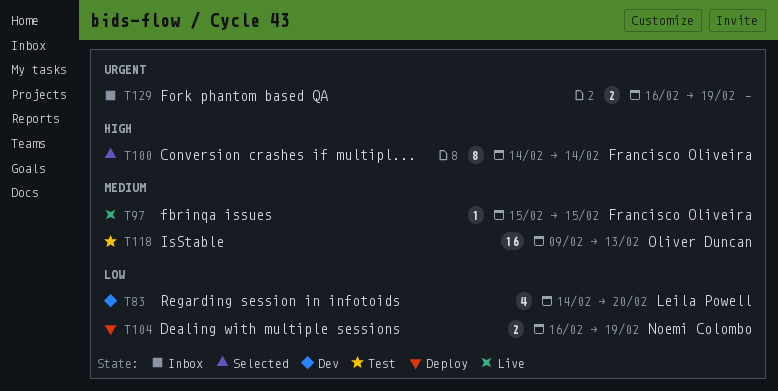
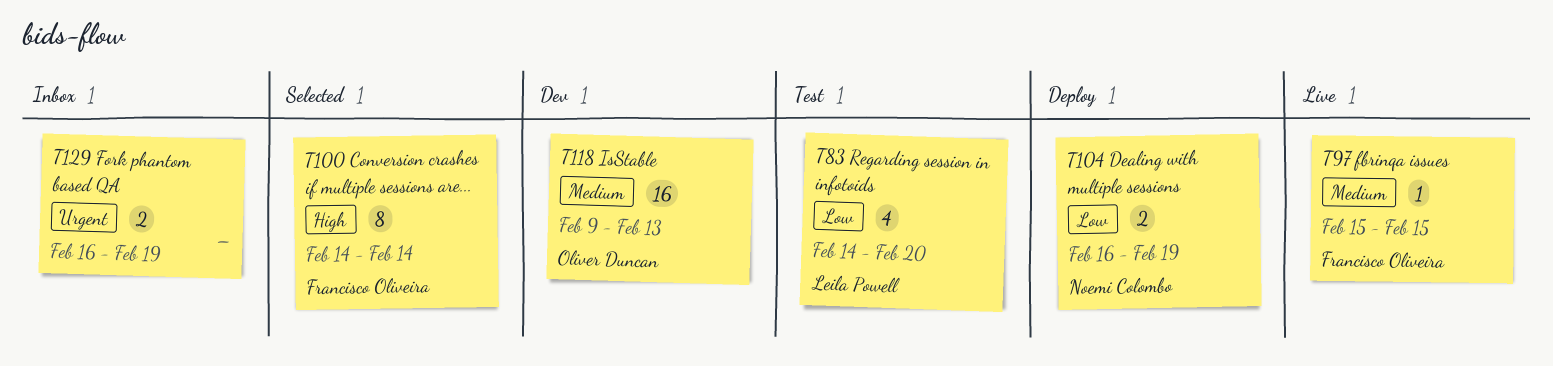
T83, status: Dev -> Test
T118, status: Test -> Dev

